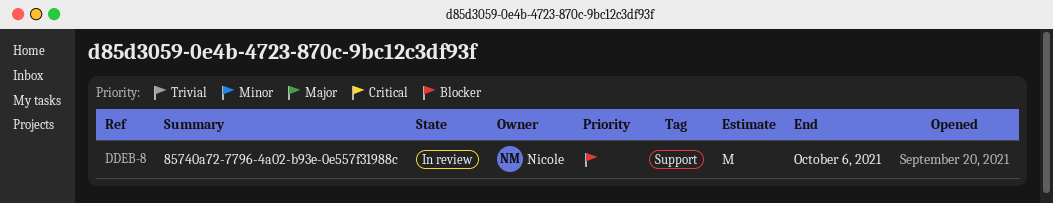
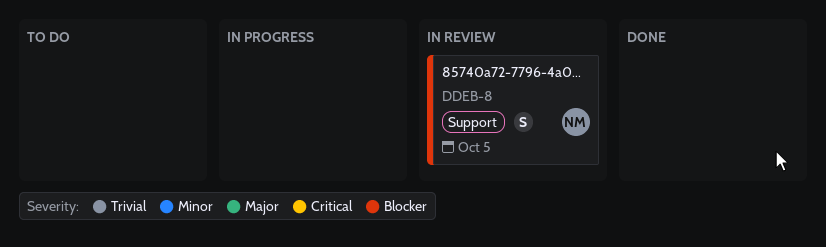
DDEB-8, estimate: M -> S
DDEB-8, due: Oct 6 -> Oct 5

